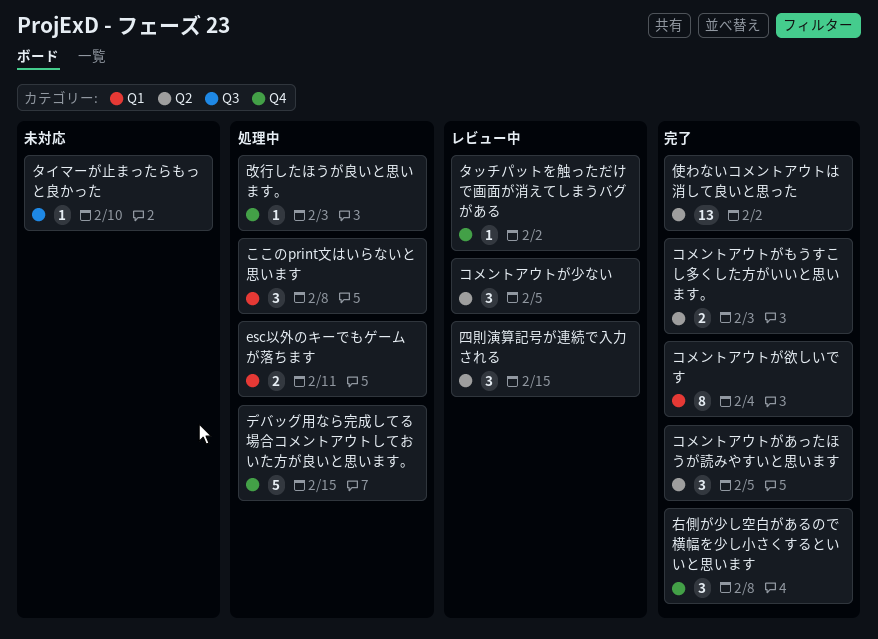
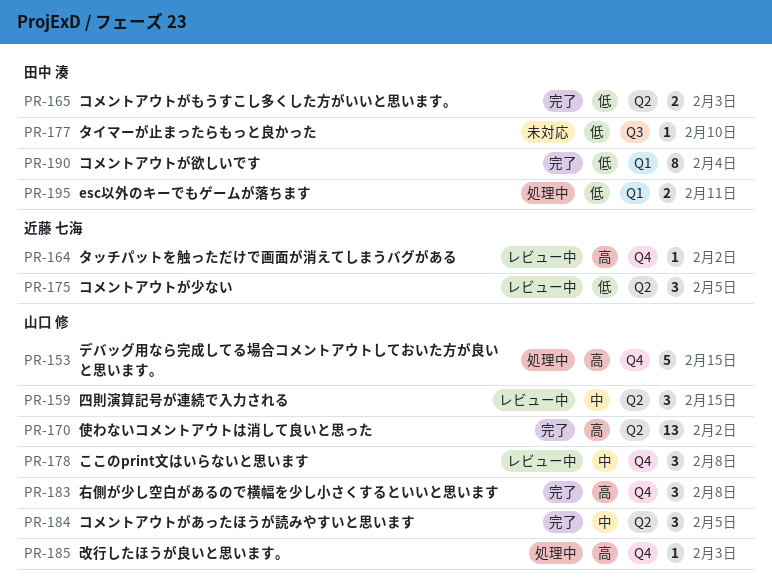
ここのprint文はいらないと思います, status: 処理中 -> レビュー中
ここのprint文はいらないと思います, label: Q1 -> Q4

